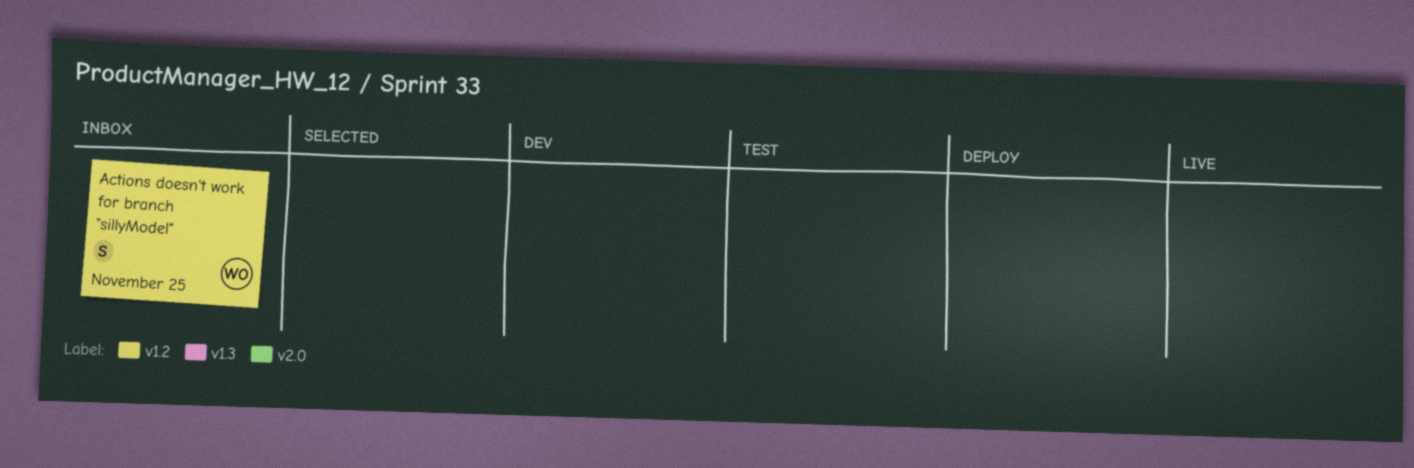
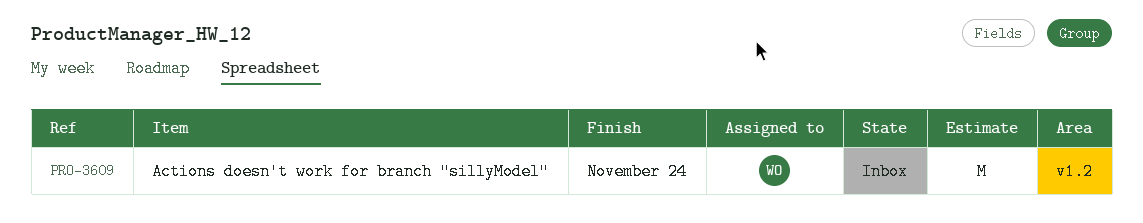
Actions doesn't work for branch "sillyModel", estimate: S -> M
Actions doesn't work for branch "sillyModel", due: Nov 25 -> Nov 24

